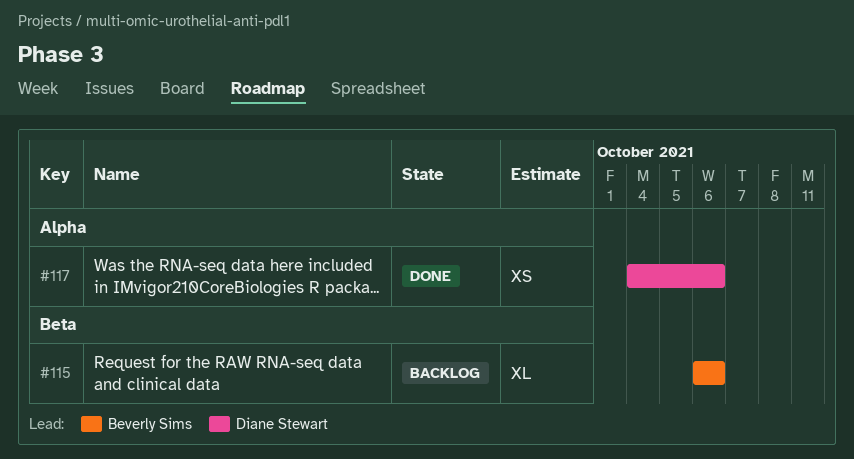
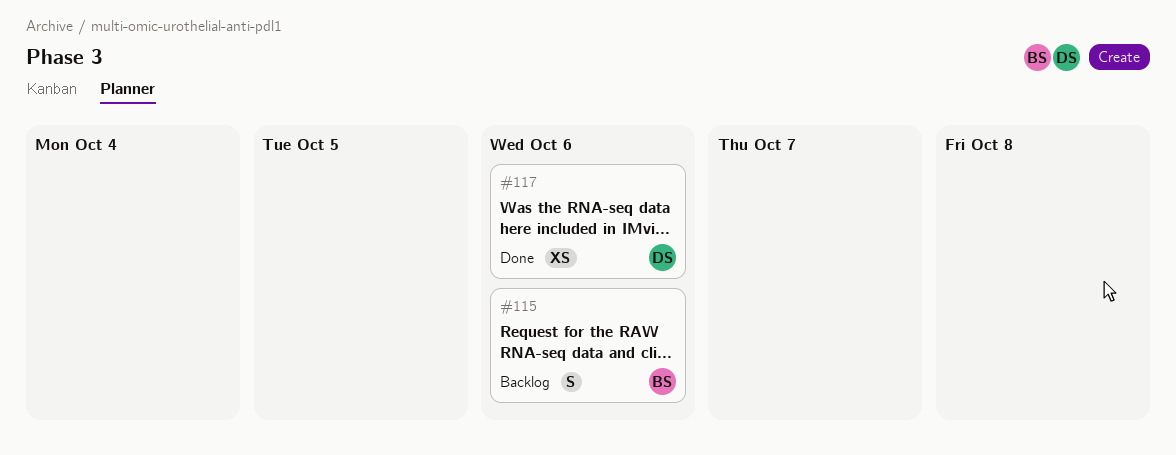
#115, estimate: XL -> S

